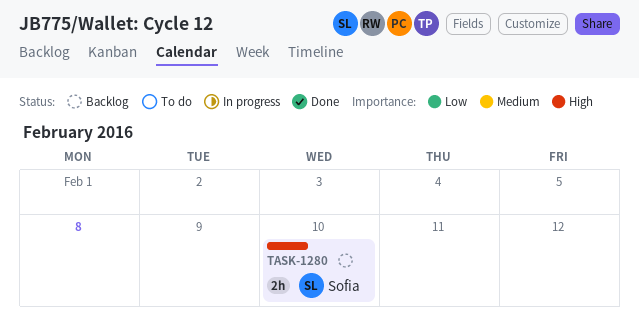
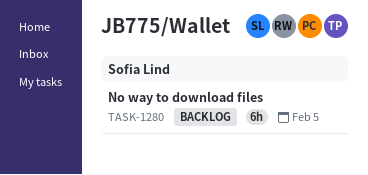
TASK-1280, estimate: 2h -> 6h
TASK-1280, due: Feb 10 -> Feb 5

